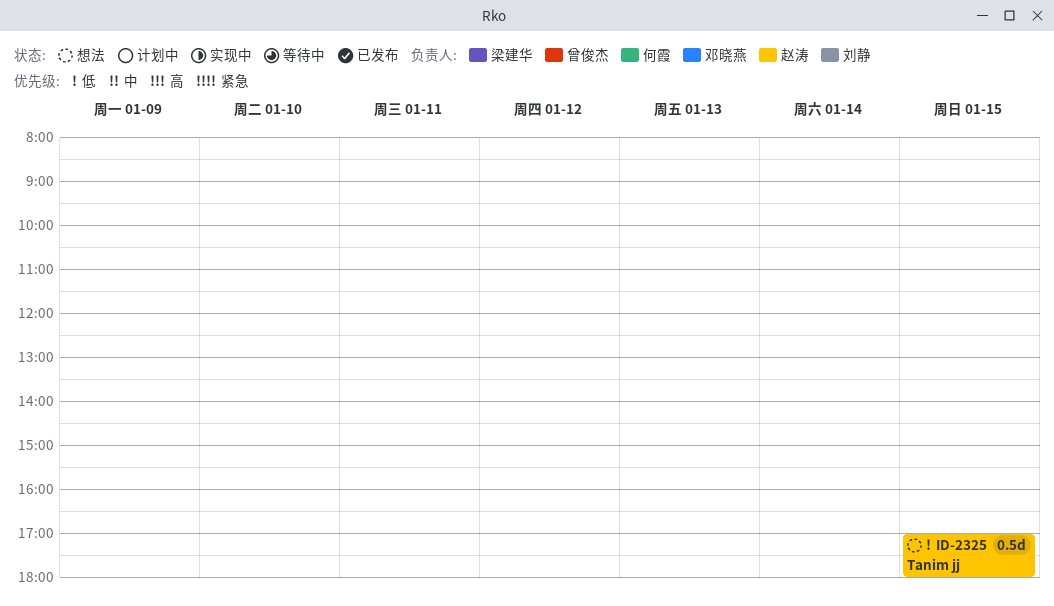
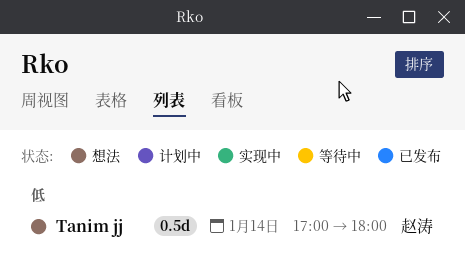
Tanim jj, day: Jan 15 -> Jan 14

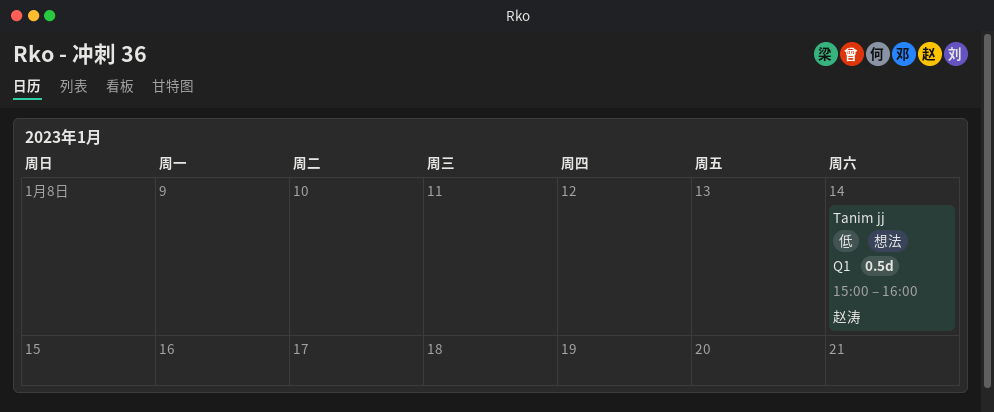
Tanim jj, begins: 17:00 -> 15:00
Tanim jj, ends: 18:00 -> 16:00

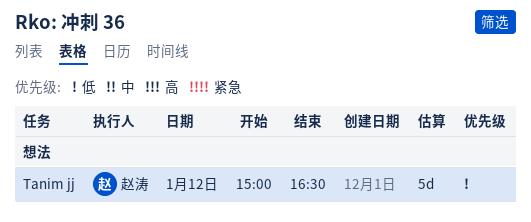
Tanim jj, estimate: 0.5d -> 5d
Tanim jj, day: Jan 14 -> Jan 12
Tanim jj, ends: 16:00 -> 16:30

